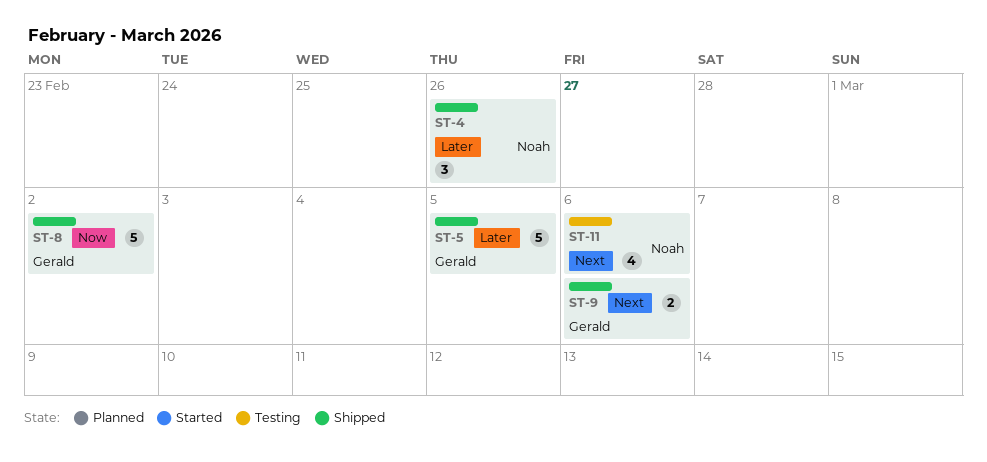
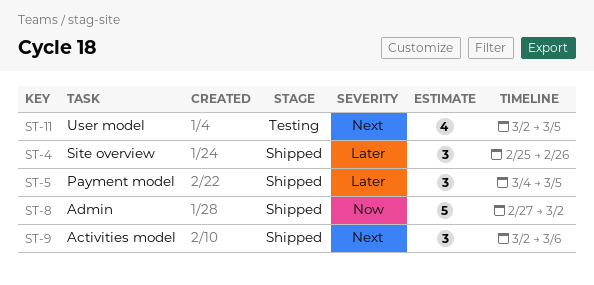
ST-5, estimate: 5 -> 3
ST-9, estimate: 2 -> 3
ST-11, due: Mar 6 -> Mar 5

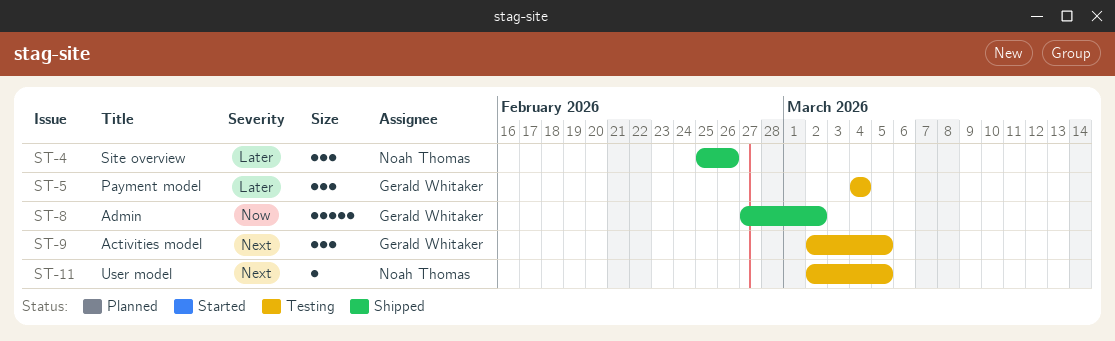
ST-5, status: Shipped -> Testing
ST-5, due: Mar 5 -> Mar 4
ST-9, status: Shipped -> Testing
ST-9, due: Mar 6 -> Mar 5
ST-11, estimate: 4 -> 1

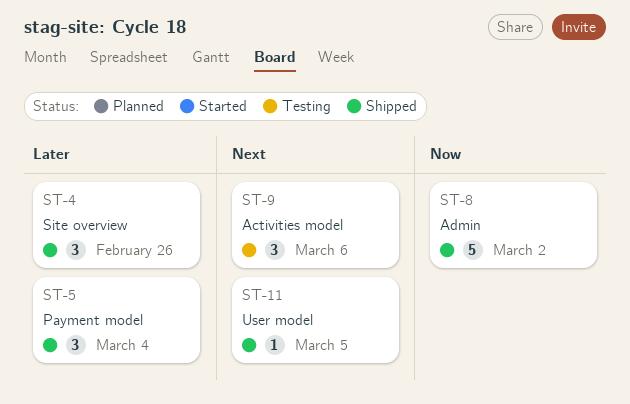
ST-5, status: Testing -> Shipped
ST-9, due: Mar 5 -> Mar 6
ST-11, status: Testing -> Shipped

